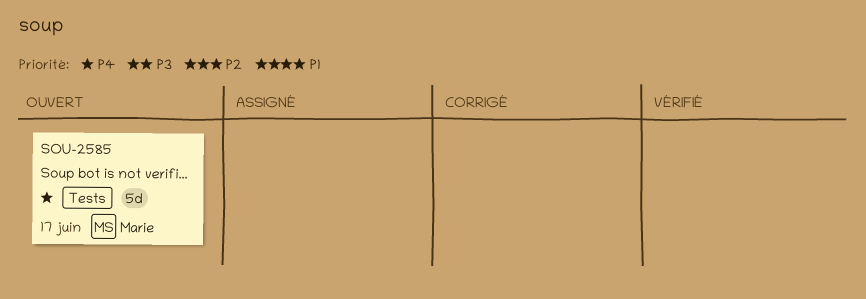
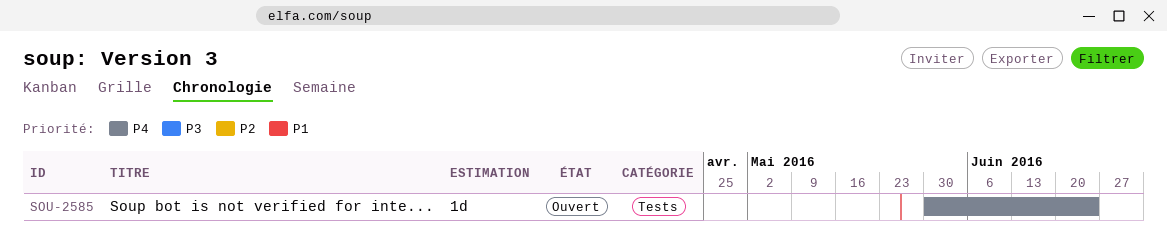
SOU-2585, estimate: 5d -> 1d
SOU-2585, due: Jun 17 -> Jun 24

